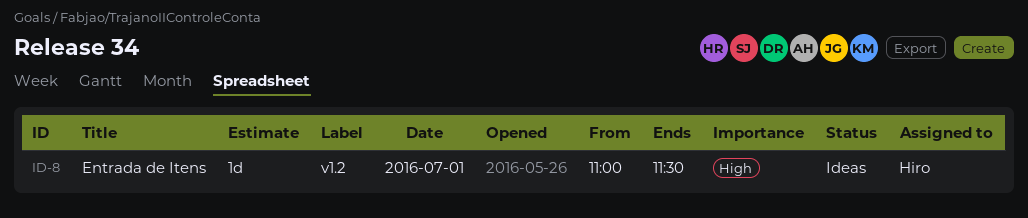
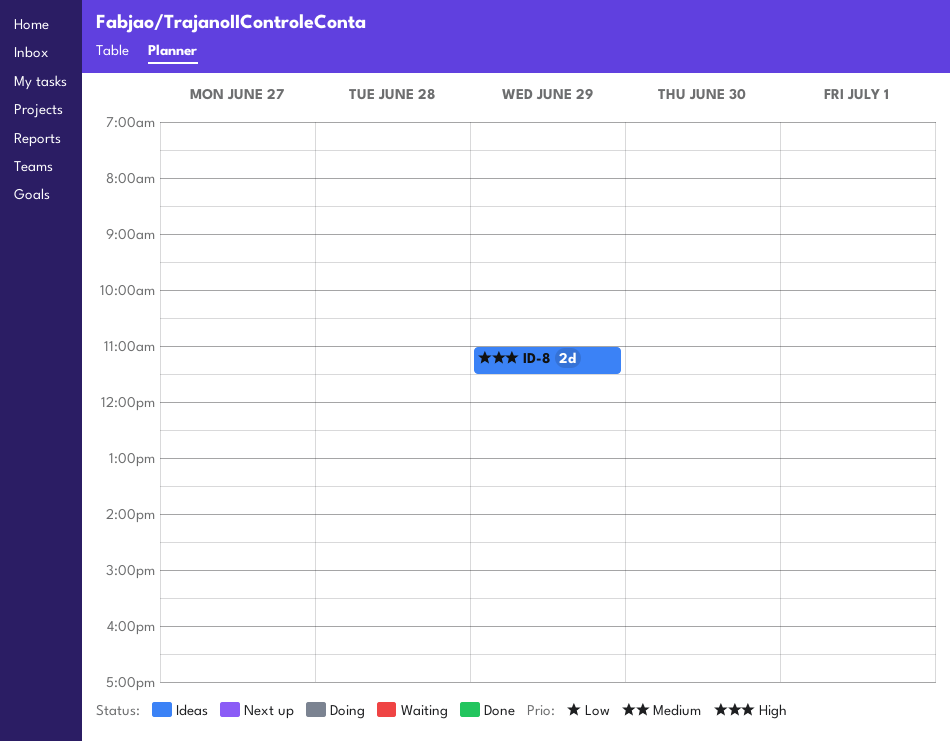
ID-8, estimate: 1d -> 2d
ID-8, day: Jul 1 -> Jun 29

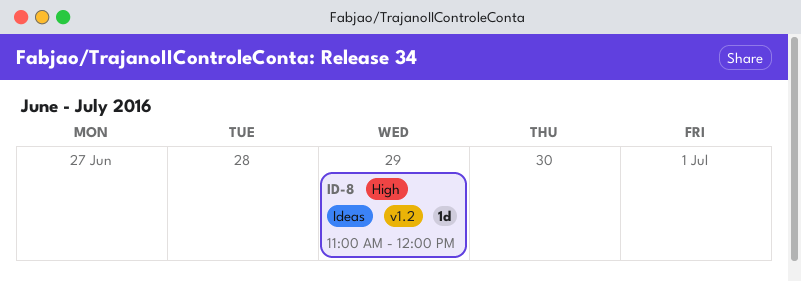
ID-8, estimate: 2d -> 1d
ID-8, ends: 11:30 -> 12:00

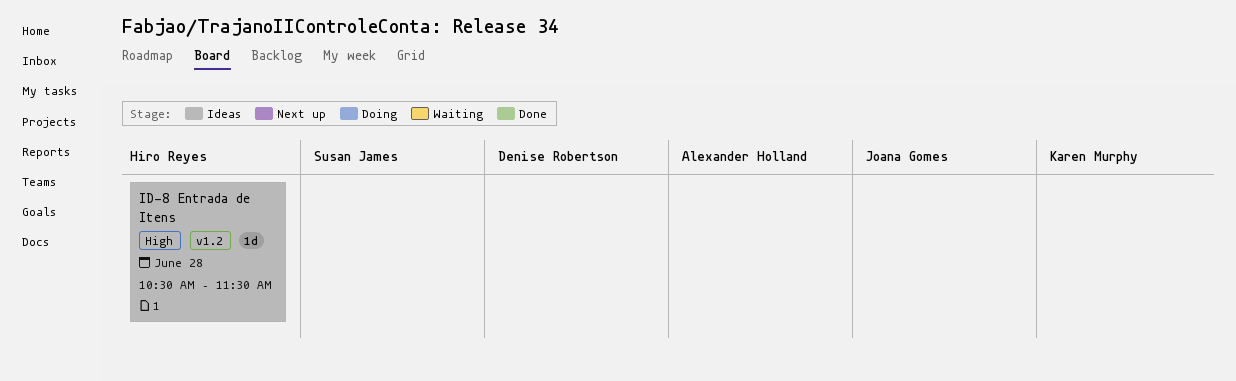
ID-8, day: Jun 29 -> Jun 28
ID-8, begins: 11:00 -> 10:30
ID-8, ends: 12:00 -> 11:30

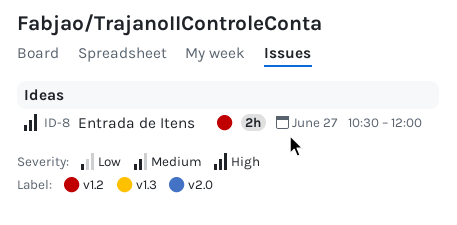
ID-8, estimate: 1d -> 2h
ID-8, day: Jun 28 -> Jun 27
ID-8, ends: 11:30 -> 12:00

